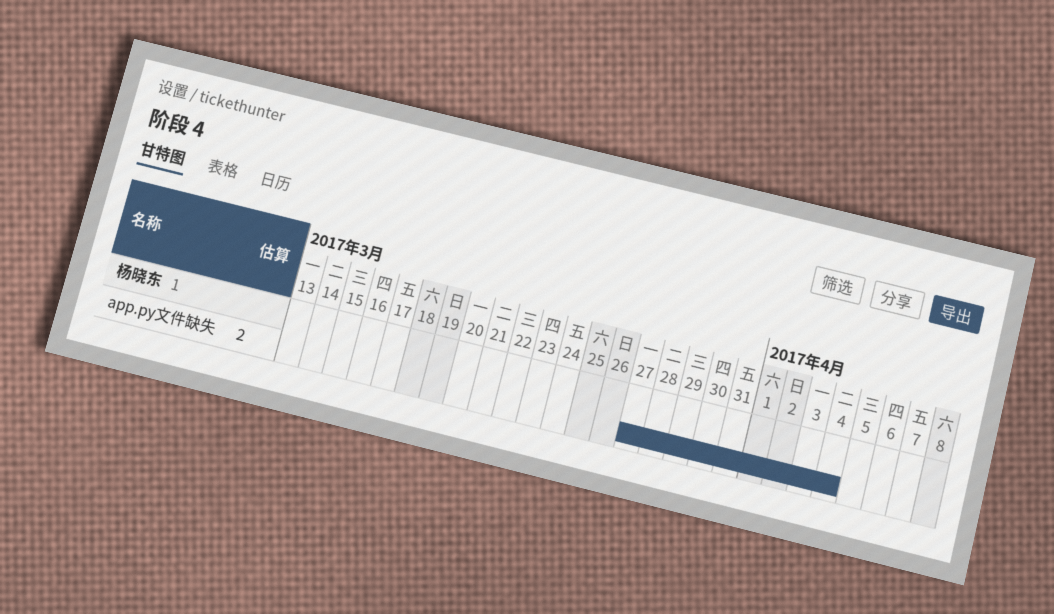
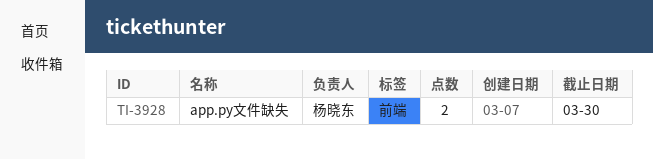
app.py文件缺失, due: Apr 4 -> Mar 30

